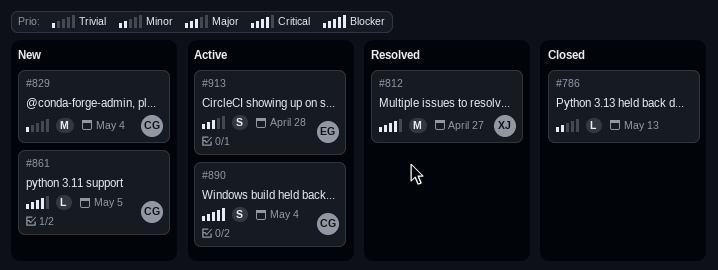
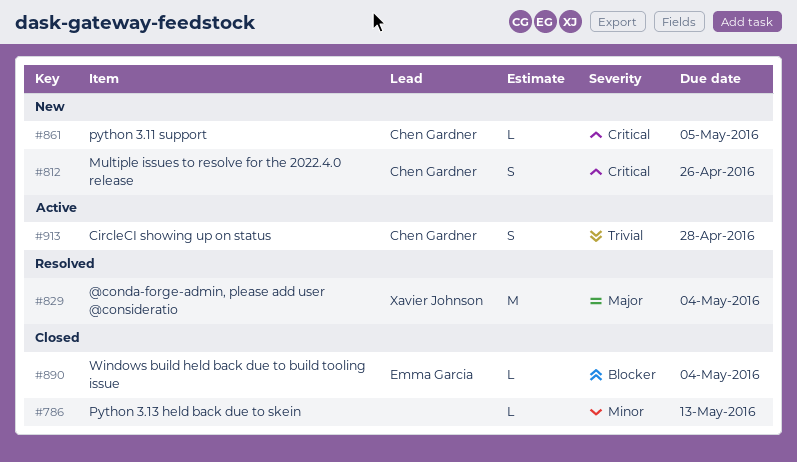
#812, status: Resolved -> New
#812, owner: Xavier Johnson -> Chen Gardner
#812, estimate: M -> S
#812, due: Apr 27 -> Apr 26
#829, status: New -> Resolved
#829, owner: Chen Gardner -> Xavier Johnson
#829, priority: Trivial -> Major
#890, status: Active -> Closed
#890, owner: Chen Gardner -> Emma Garcia
#890, estimate: S -> L
#913, owner: Emma Garcia -> Chen Gardner
#913, priority: Major -> Trivial

